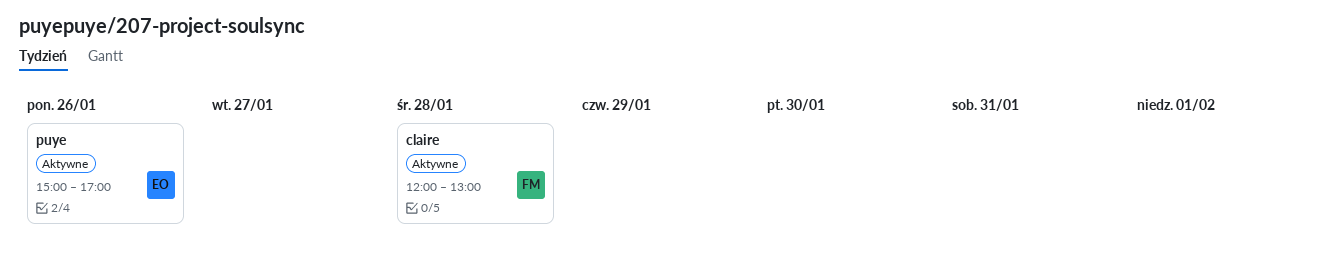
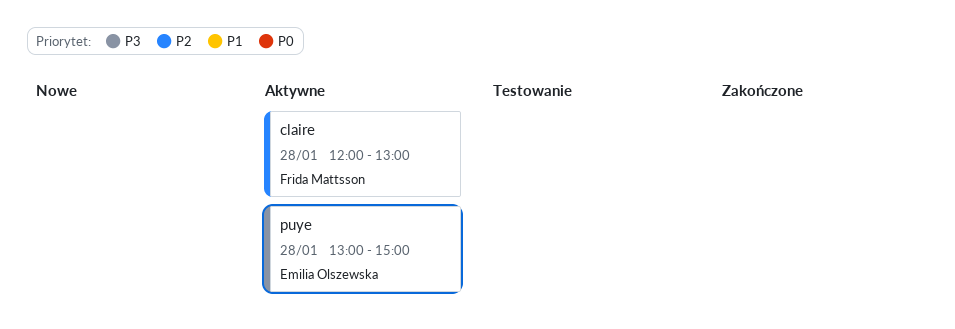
puye, day: Jan 26 -> Jan 28
puye, begins: 15:00 -> 13:00
puye, ends: 17:00 -> 15:00

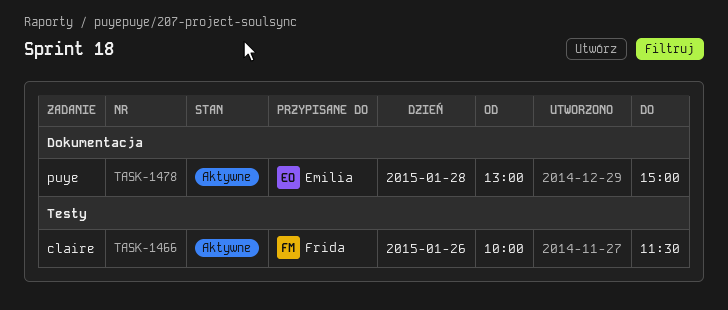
claire, day: Jan 28 -> Jan 26
claire, begins: 12:00 -> 10:00
claire, ends: 13:00 -> 11:30

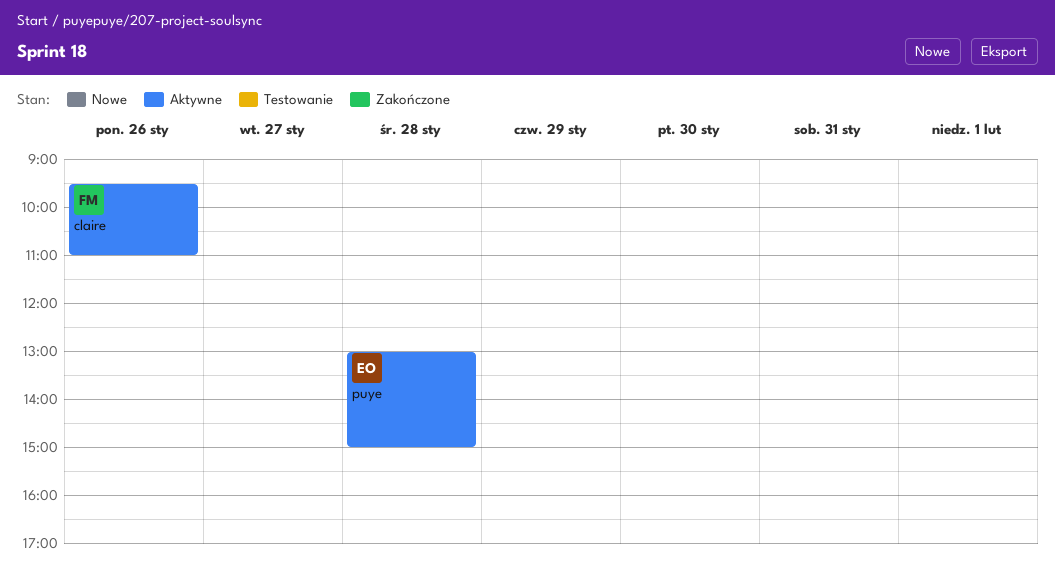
claire, begins: 10:00 -> 09:30
claire, ends: 11:30 -> 11:00

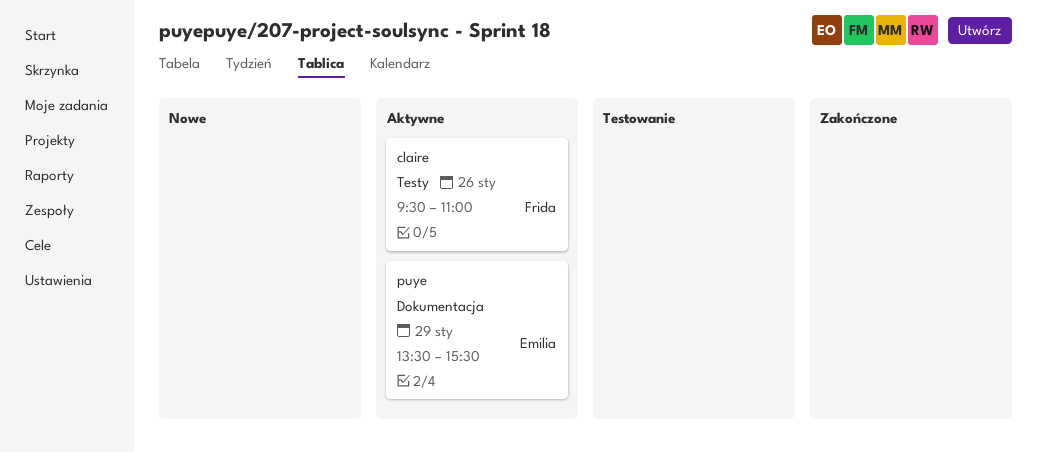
puye, day: Jan 28 -> Jan 29
puye, begins: 13:00 -> 13:30
puye, ends: 15:00 -> 15:30

